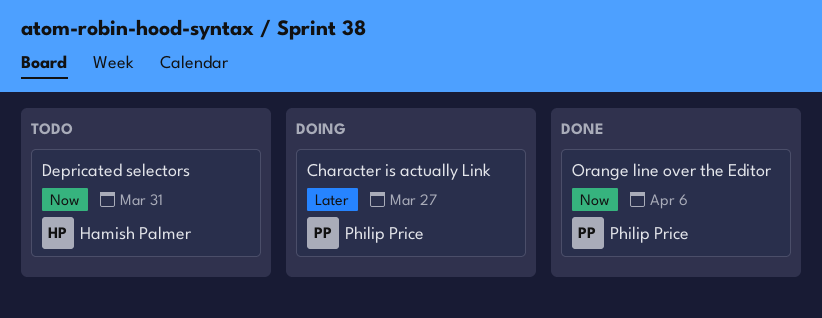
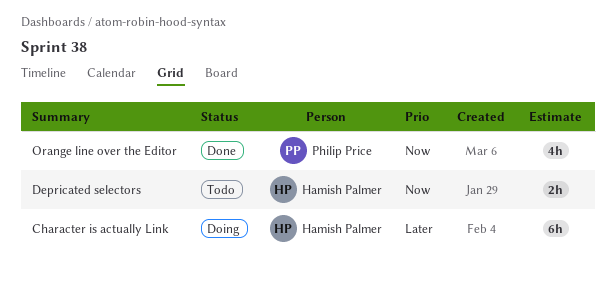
Character is actually Link, owner: Philip Price -> Hamish Palmer

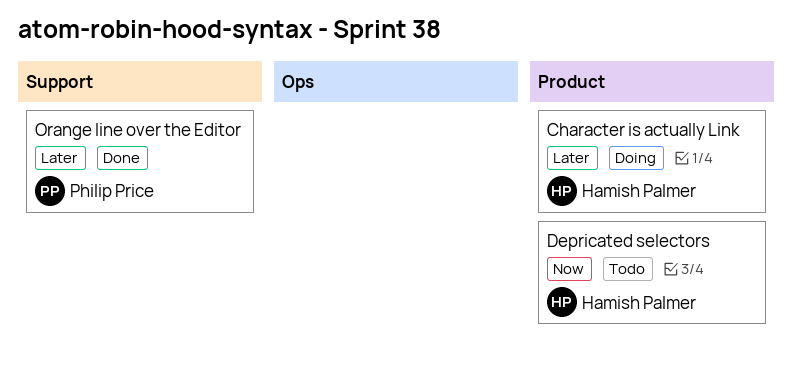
Orange line over the Editor, priority: Now -> Later

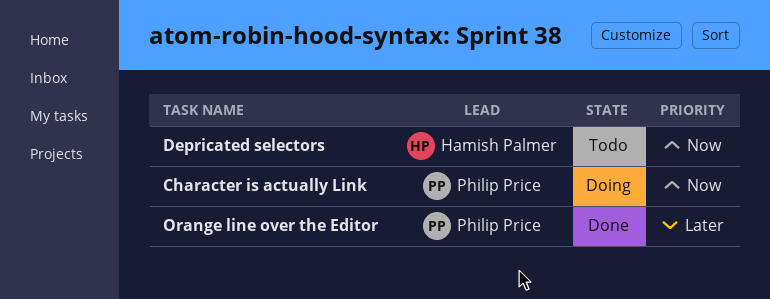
Character is actually Link, owner: Hamish Palmer -> Philip Price
Character is actually Link, priority: Later -> Now

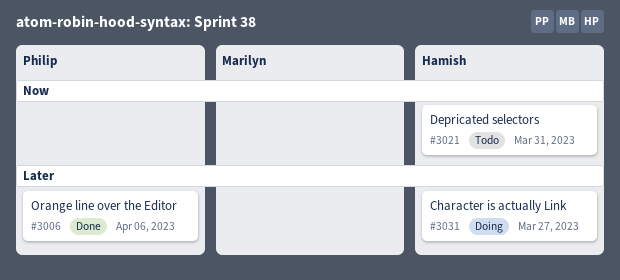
Character is actually Link, owner: Philip Price -> Hamish Palmer
Character is actually Link, priority: Now -> Later

